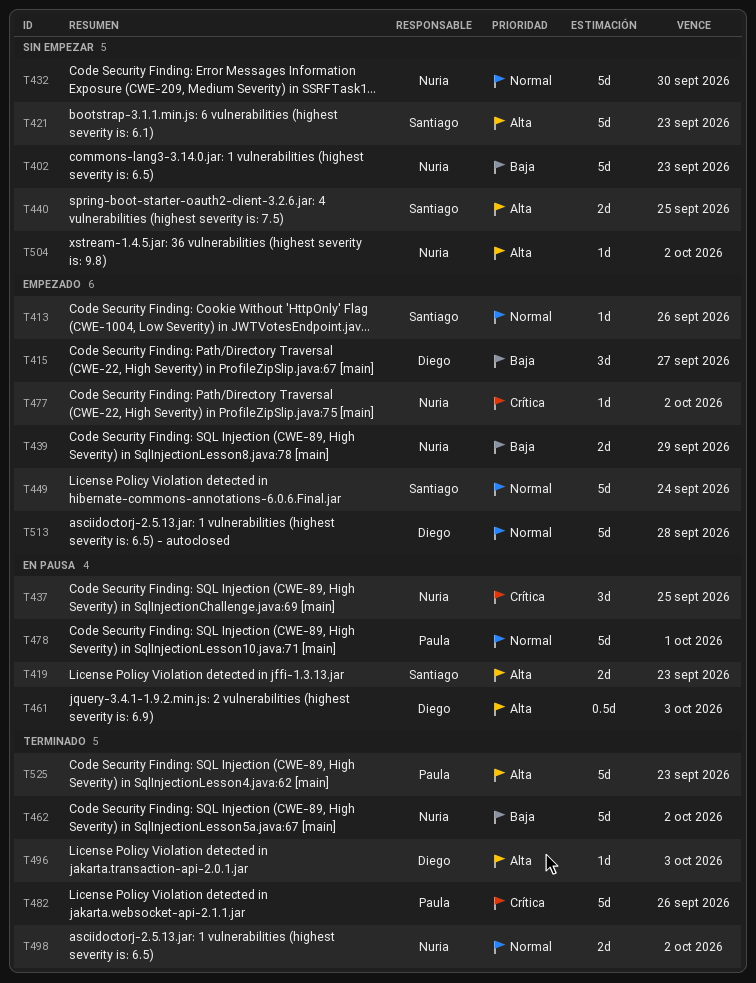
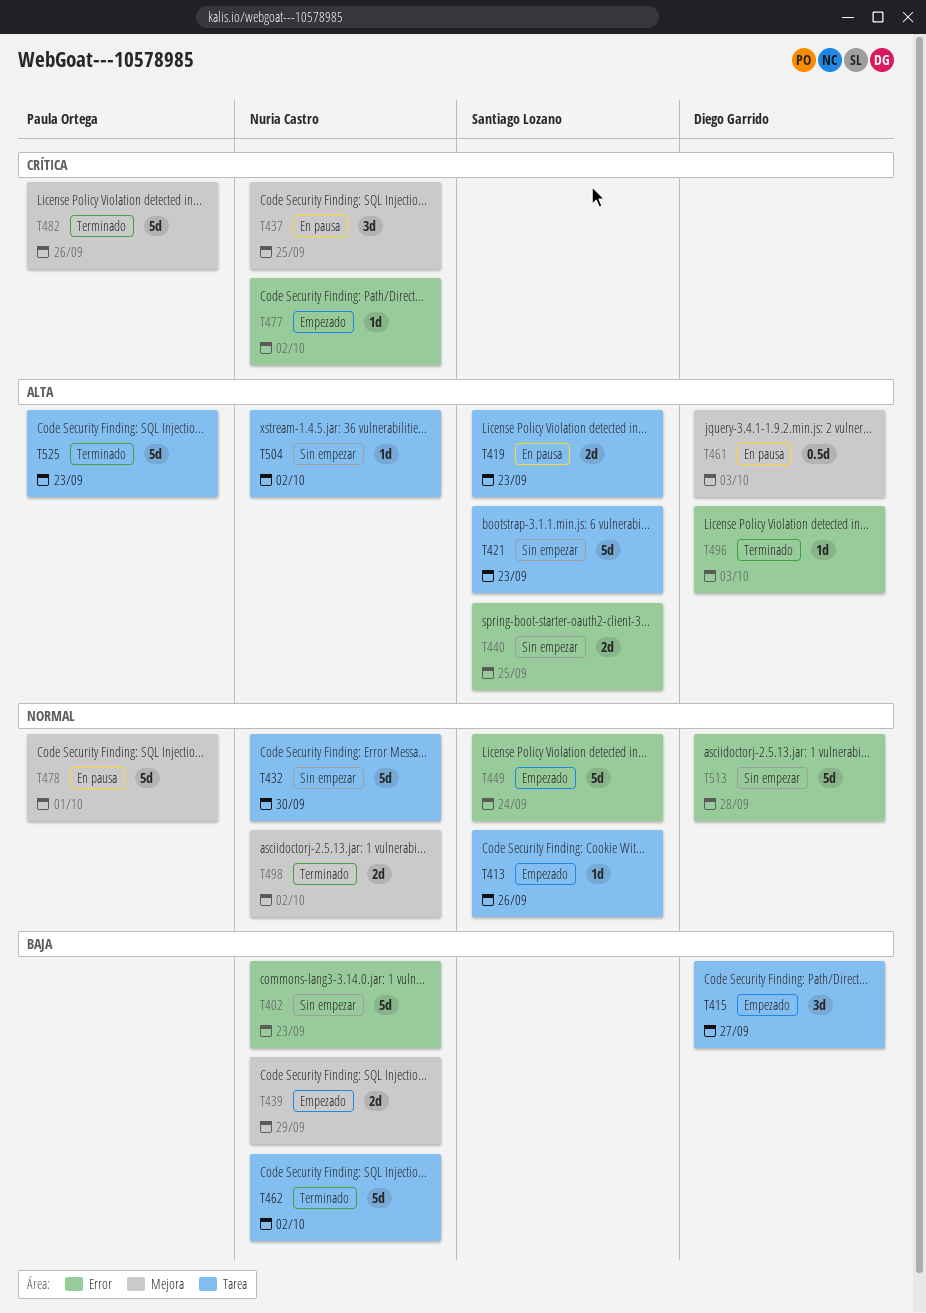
T513, status: Empezado -> Sin empezar

